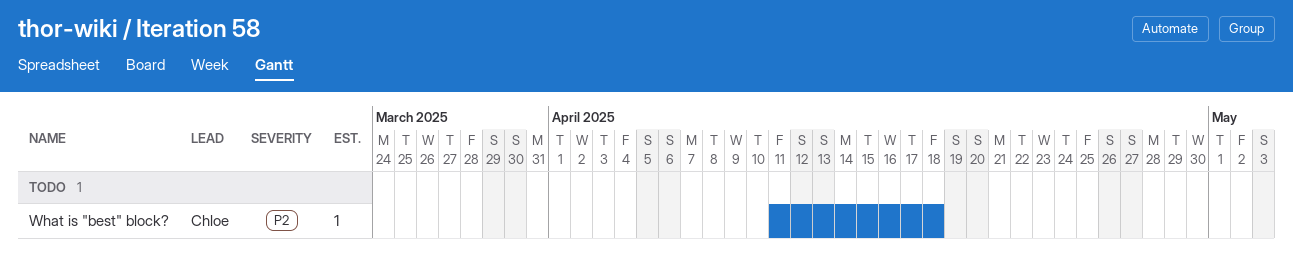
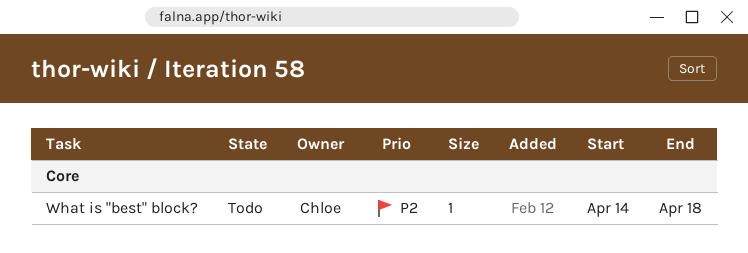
What is "best" block?, start: Apr 11 -> Apr 14

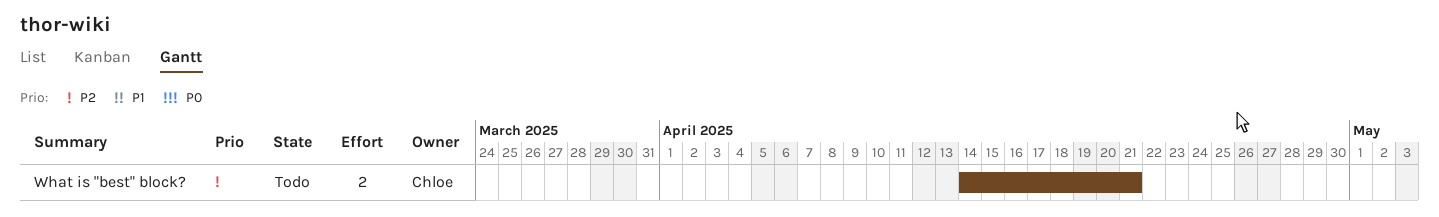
What is "best" block?, estimate: 1 -> 2
What is "best" block?, due: Apr 18 -> Apr 21

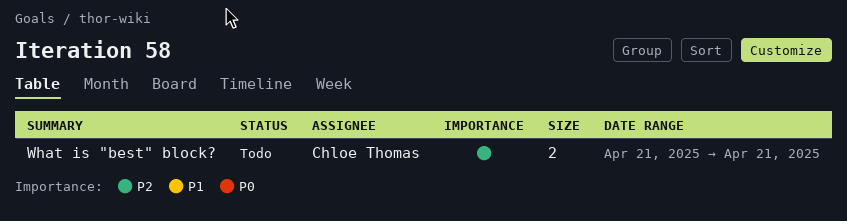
What is "best" block?, start: Apr 14 -> Apr 21

